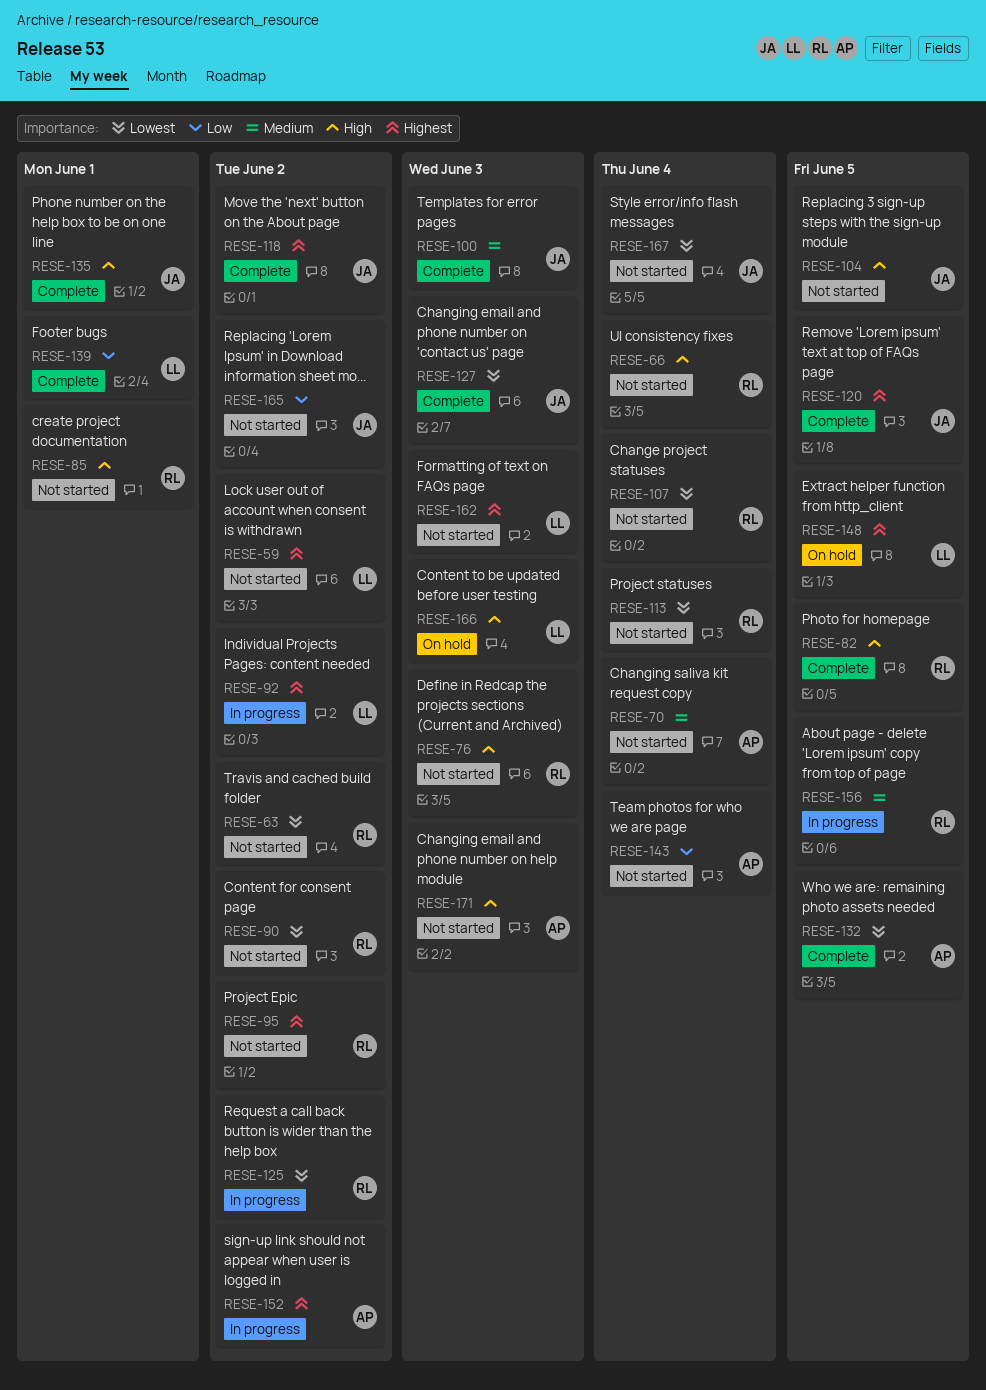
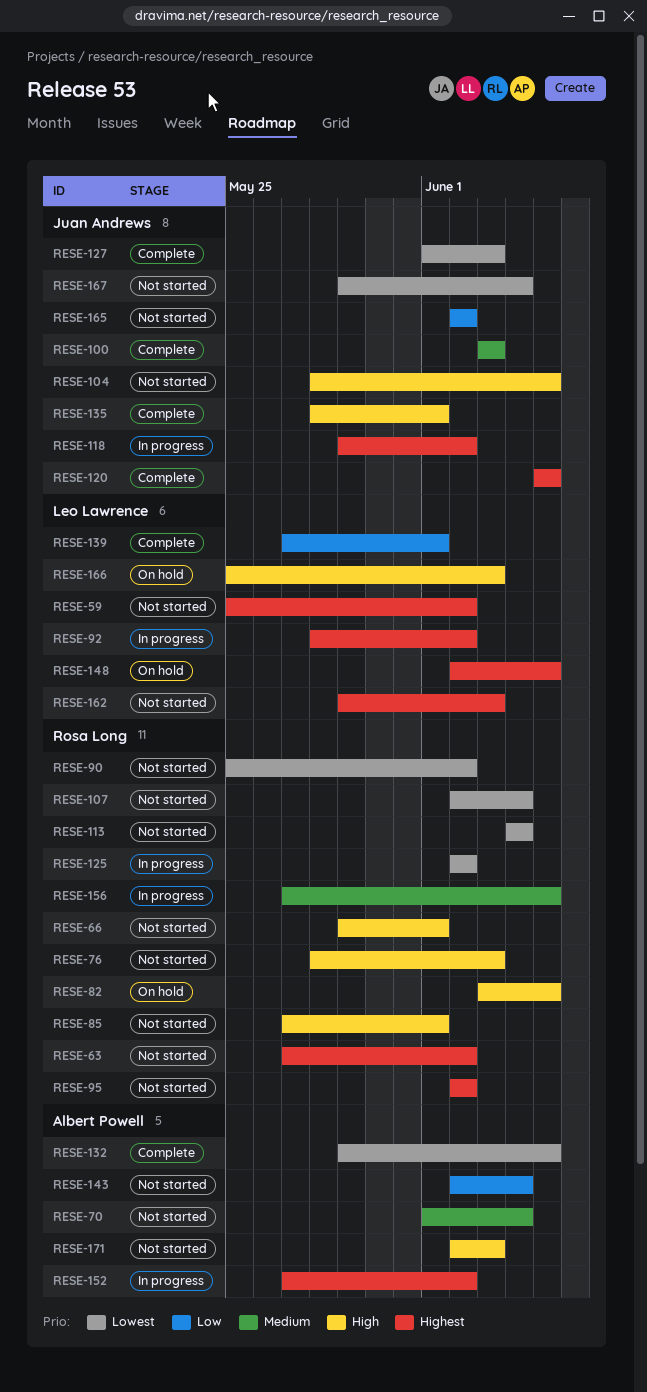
RESE-63, priority: Lowest -> Highest
RESE-66, due: Jun 4 -> Jun 1
RESE-82, status: Complete -> On hold
RESE-118, status: Complete -> In progress

